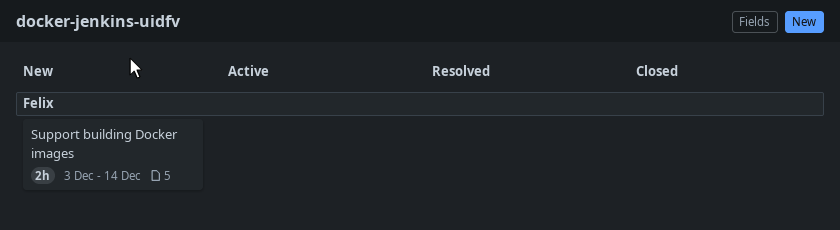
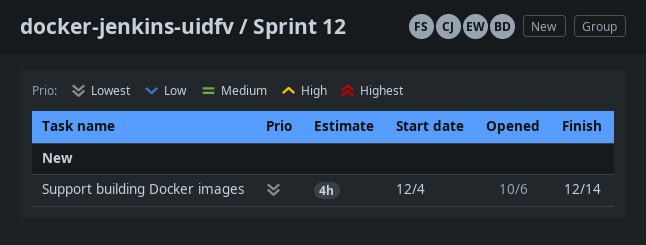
Support building Docker images, estimate: 2h -> 4h
Support building Docker images, start: Dec 3 -> Dec 4

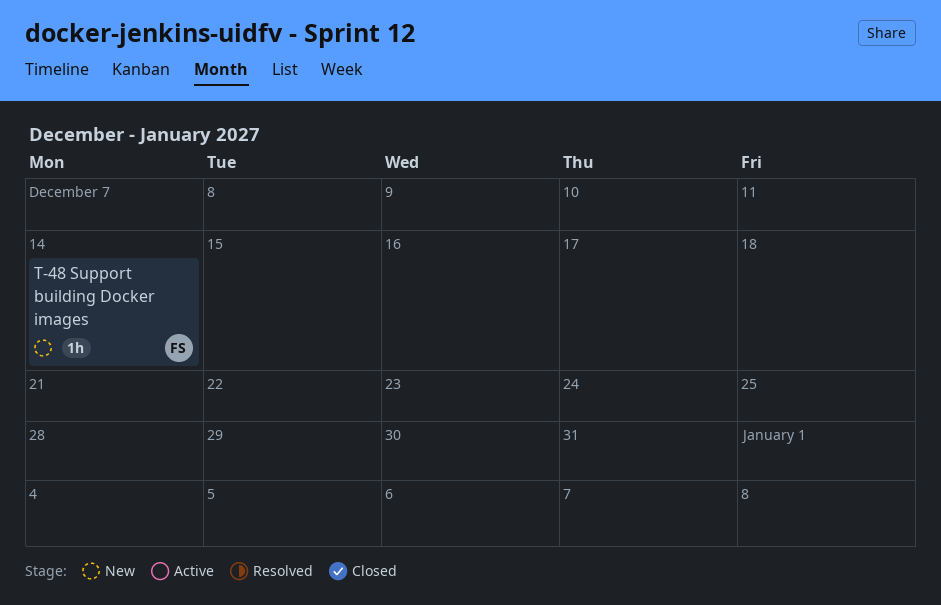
Support building Docker images, estimate: 4h -> 1h

